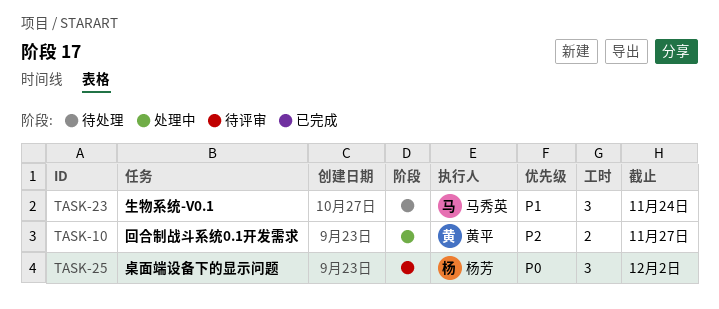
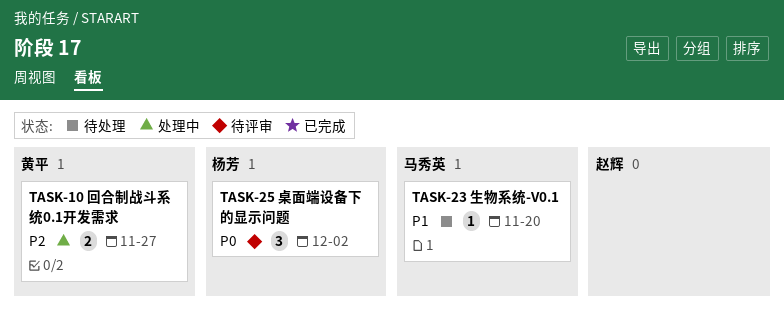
TASK-23, estimate: 3 -> 1
TASK-23, due: Nov 24 -> Nov 20

